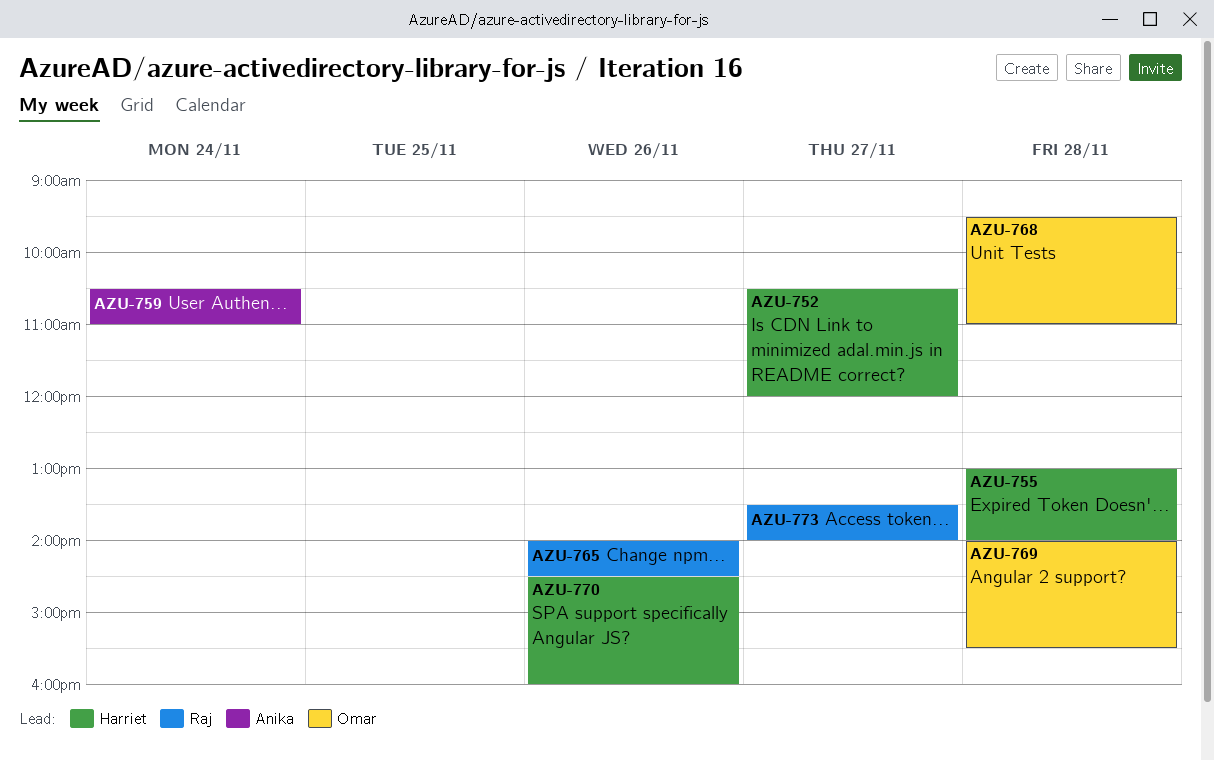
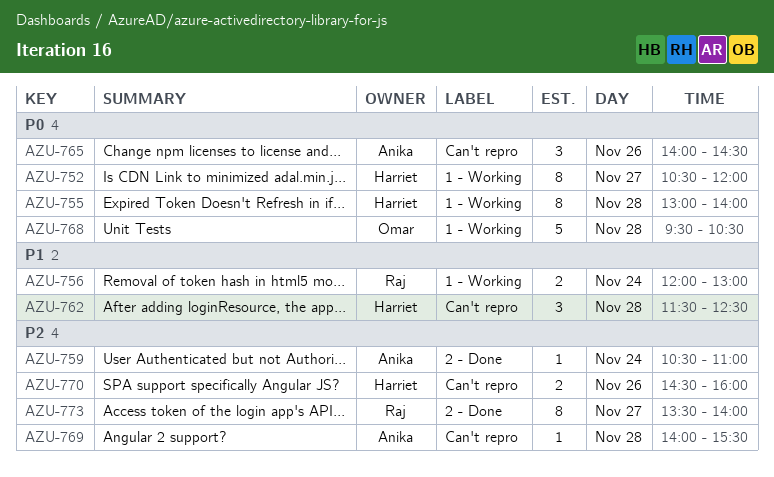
AZU-756: none -> present
AZU-762: none -> present
AZU-765, owner: Raj -> Anika
AZU-768, ends: 11:00 -> 10:30
AZU-769, owner: Omar -> Anika

